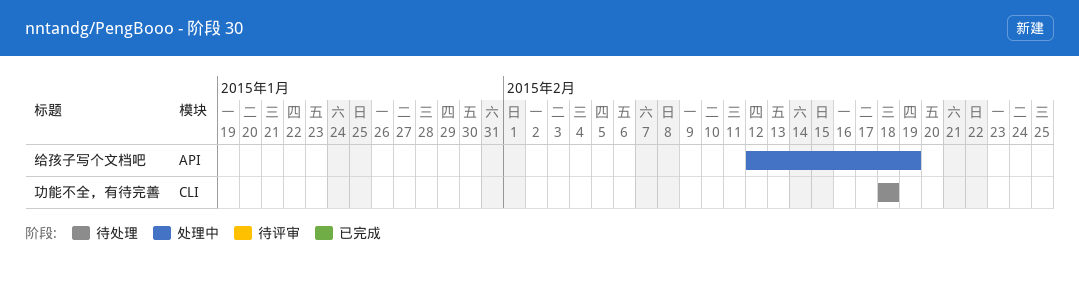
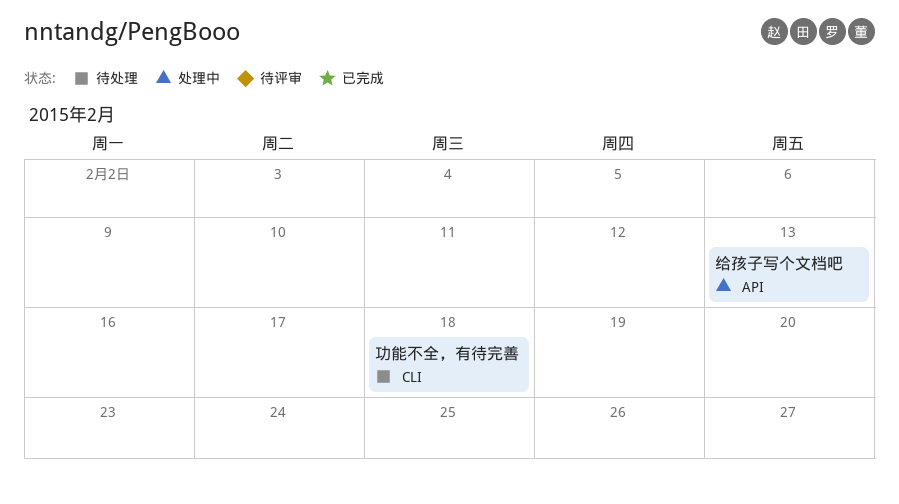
给孩子写个文档吧, due: Feb 19 -> Feb 13

